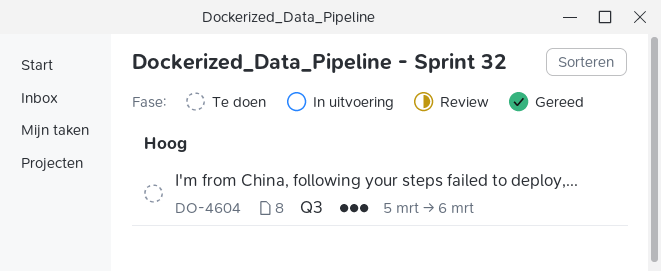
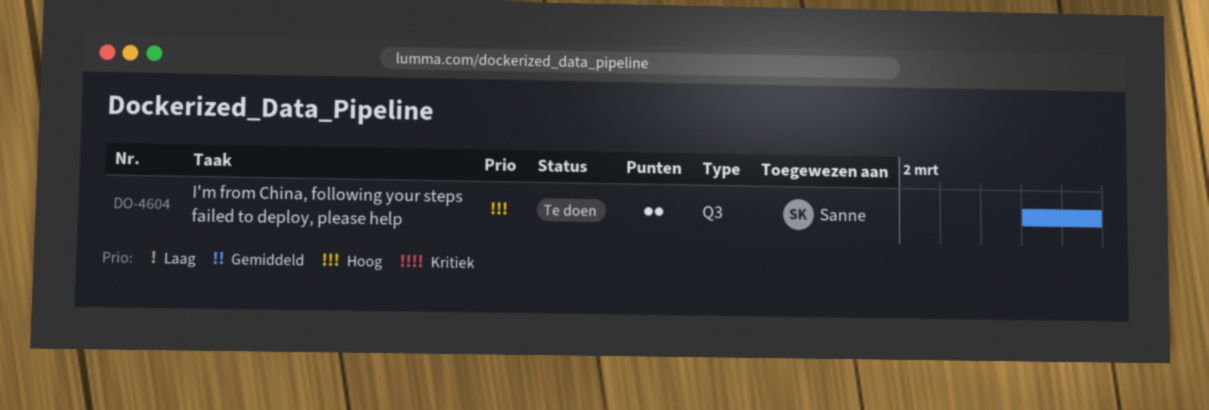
DO-4604, estimate: 3 -> 2

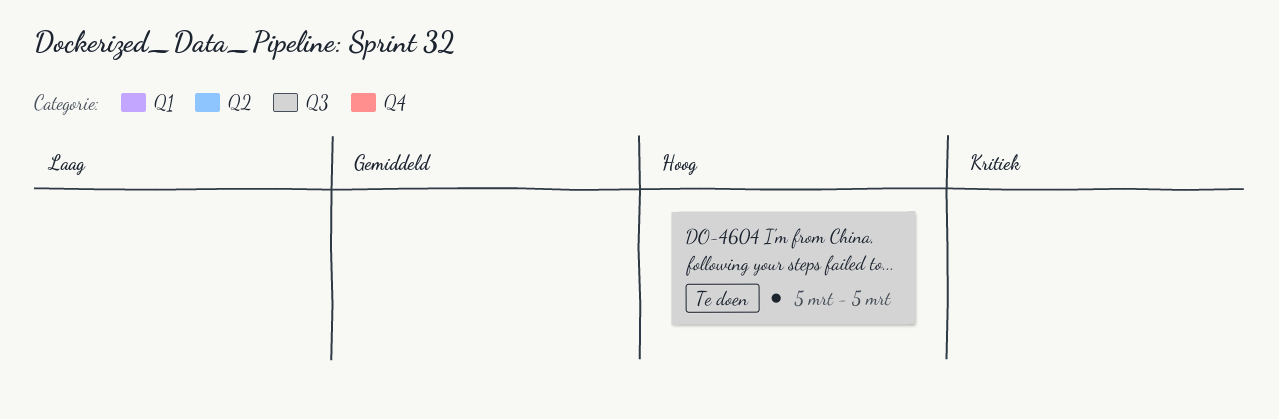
DO-4604, estimate: 2 -> 1
DO-4604, due: Mar 6 -> Mar 5

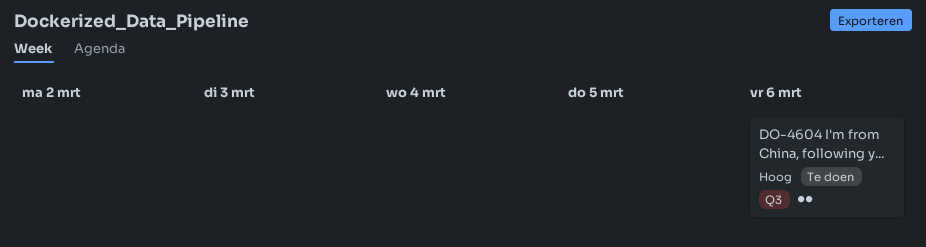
DO-4604, estimate: 1 -> 2
DO-4604, due: Mar 5 -> Mar 6

